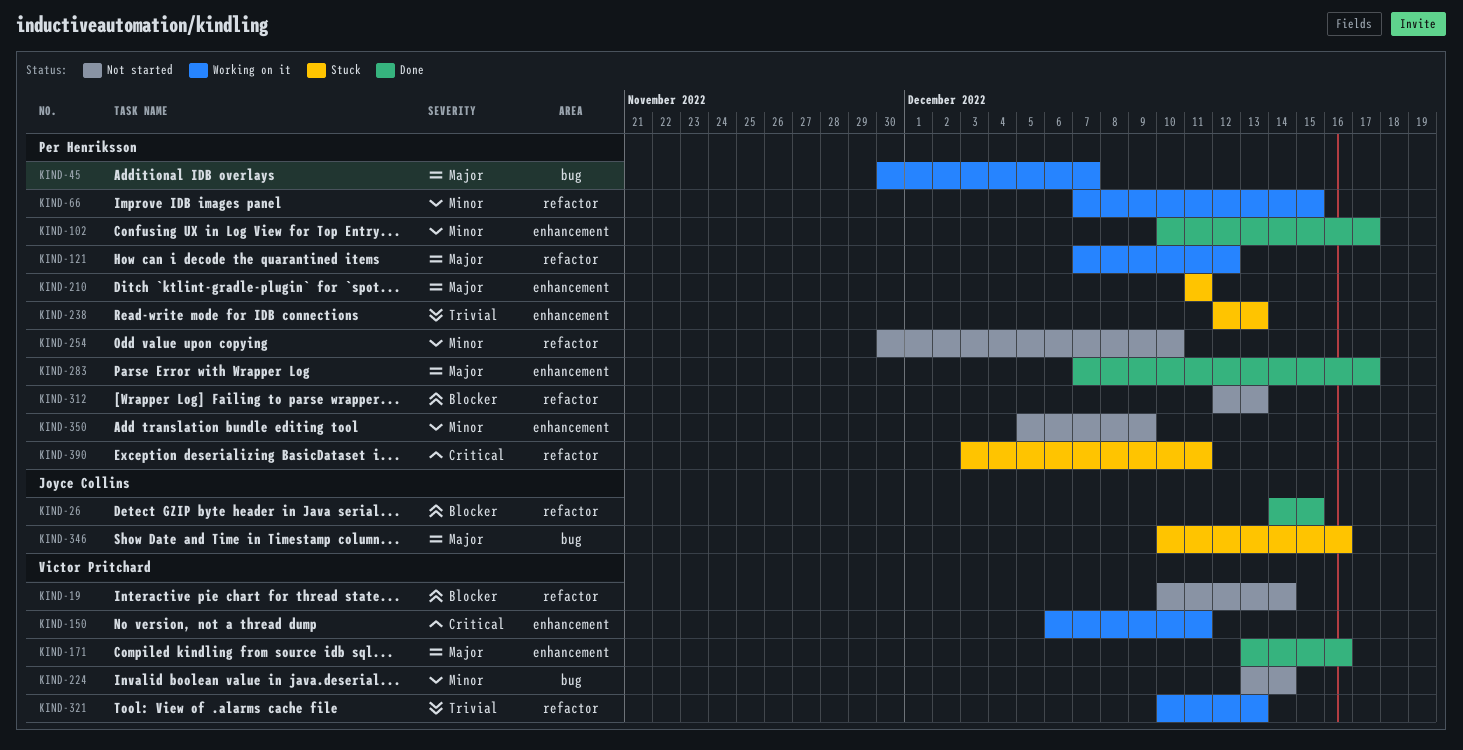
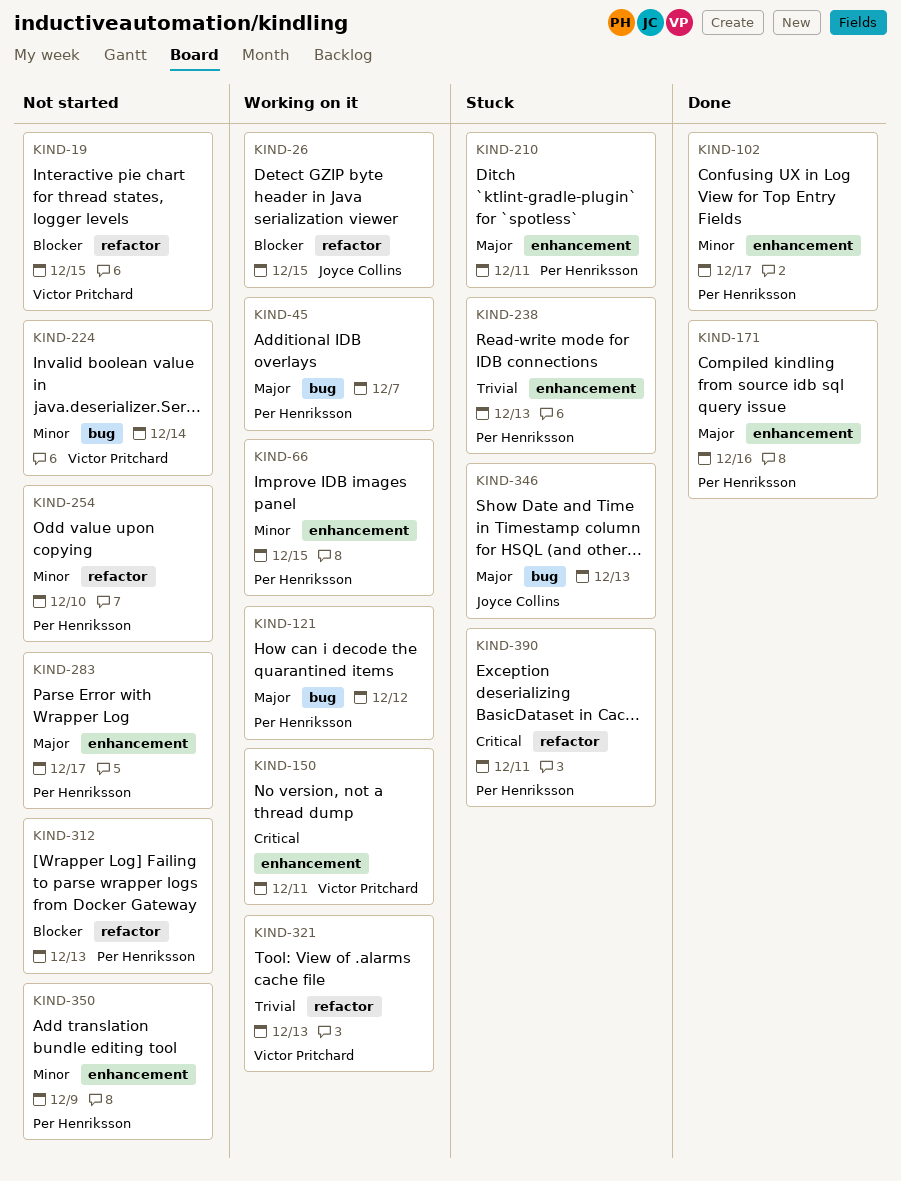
KIND-19, due: Dec 14 -> Dec 15
KIND-26, status: Done -> Working on it
KIND-66, label: refactor -> enhancement
KIND-121, label: refactor -> bug
KIND-171, owner: Victor Pritchard -> Per Henriksson
KIND-283, status: Done -> Not started
KIND-346, due: Dec 16 -> Dec 13

